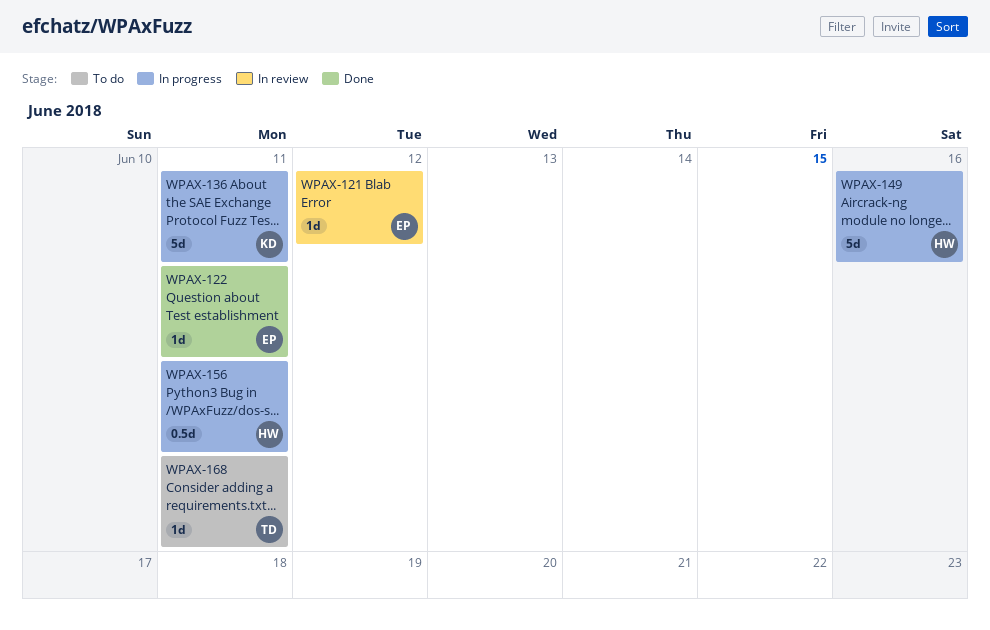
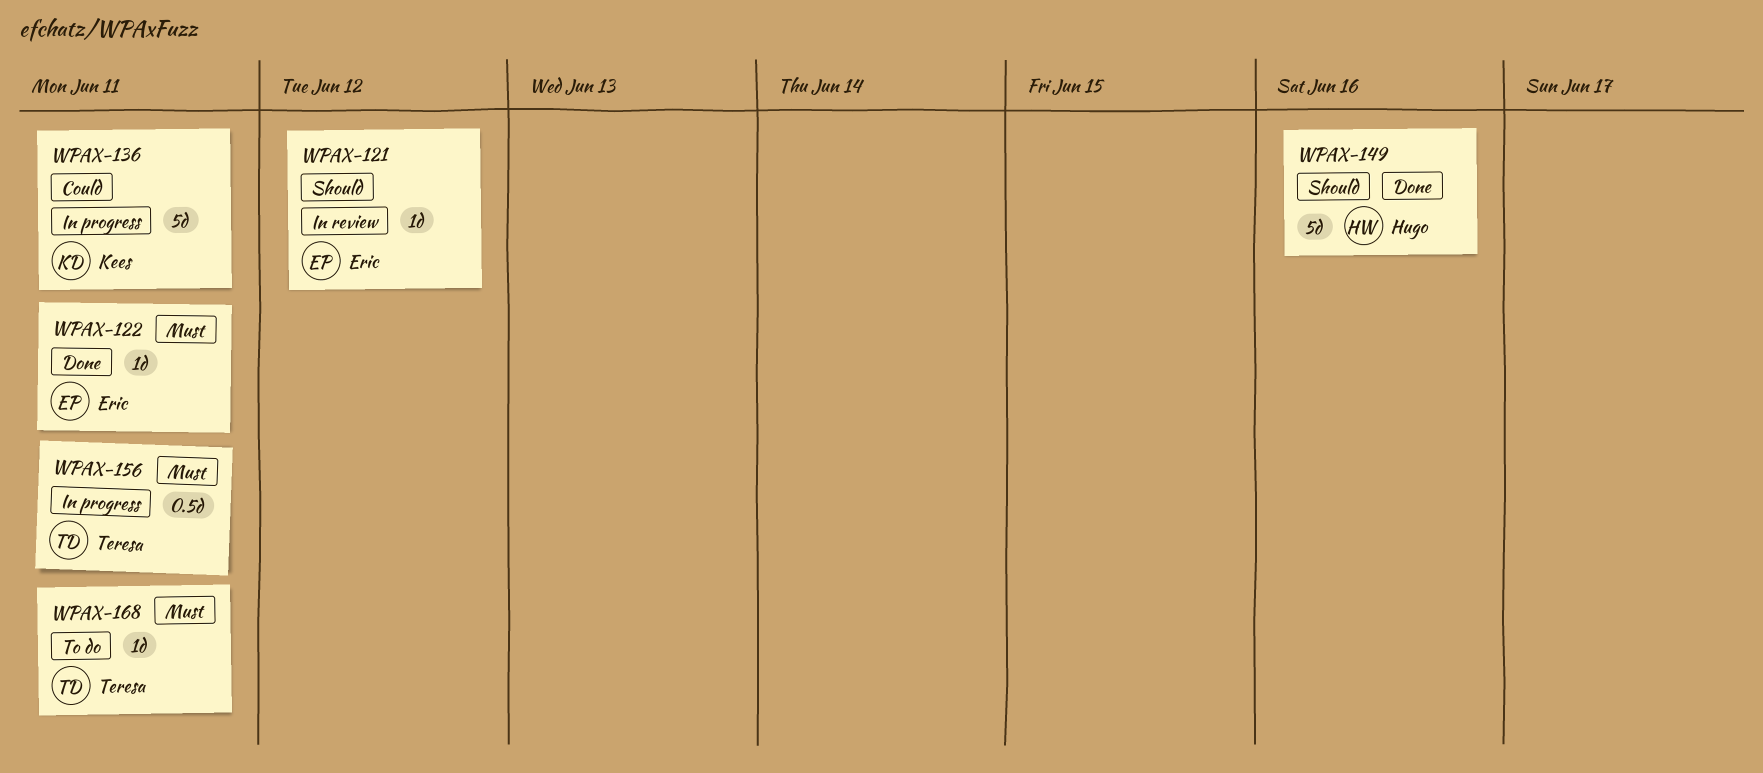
WPAX-149, status: In progress -> Done
WPAX-156, owner: Hugo -> Teresa

